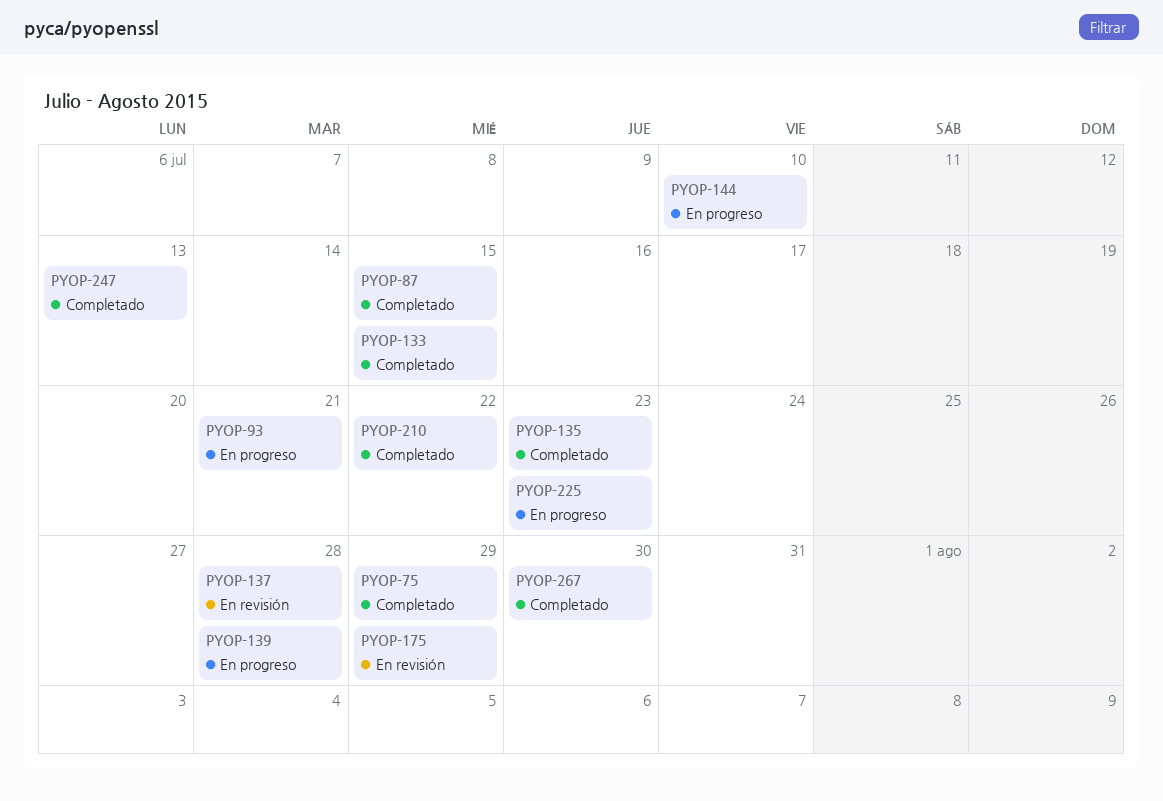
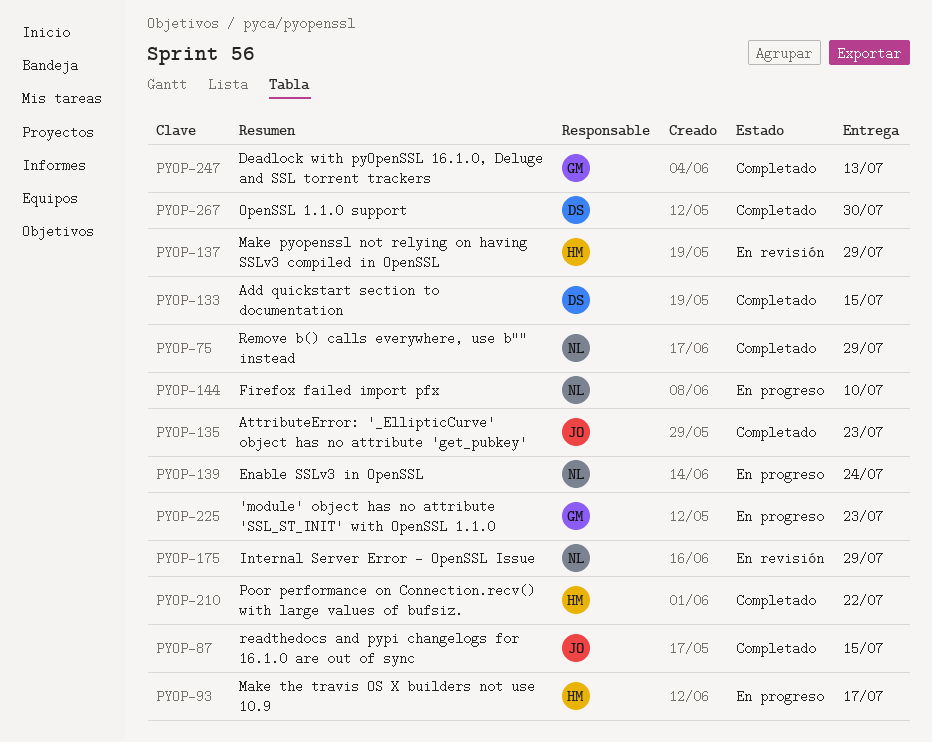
PYOP-93, due: Jul 21 -> Jul 17
PYOP-137, due: Jul 28 -> Jul 29
PYOP-139, due: Jul 28 -> Jul 24

